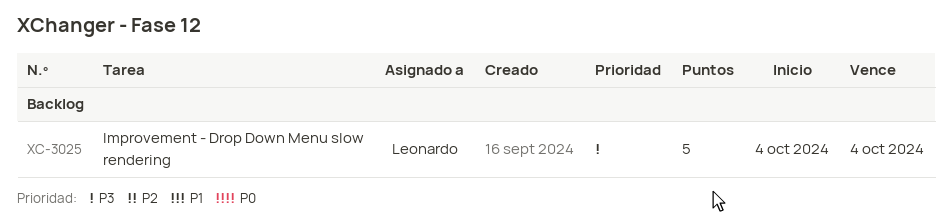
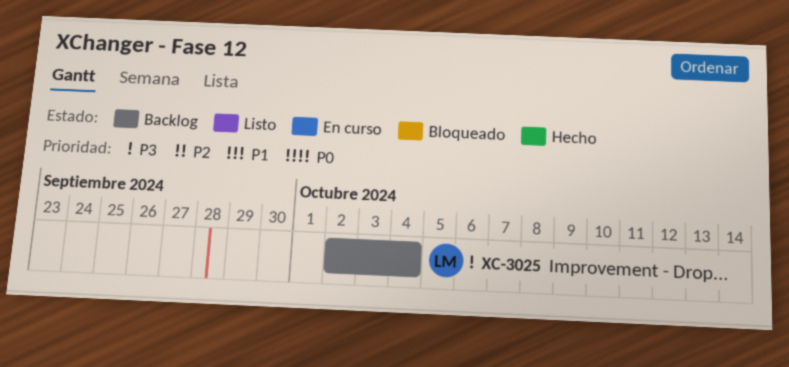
XC-3025, start: Oct 4 -> Oct 2

